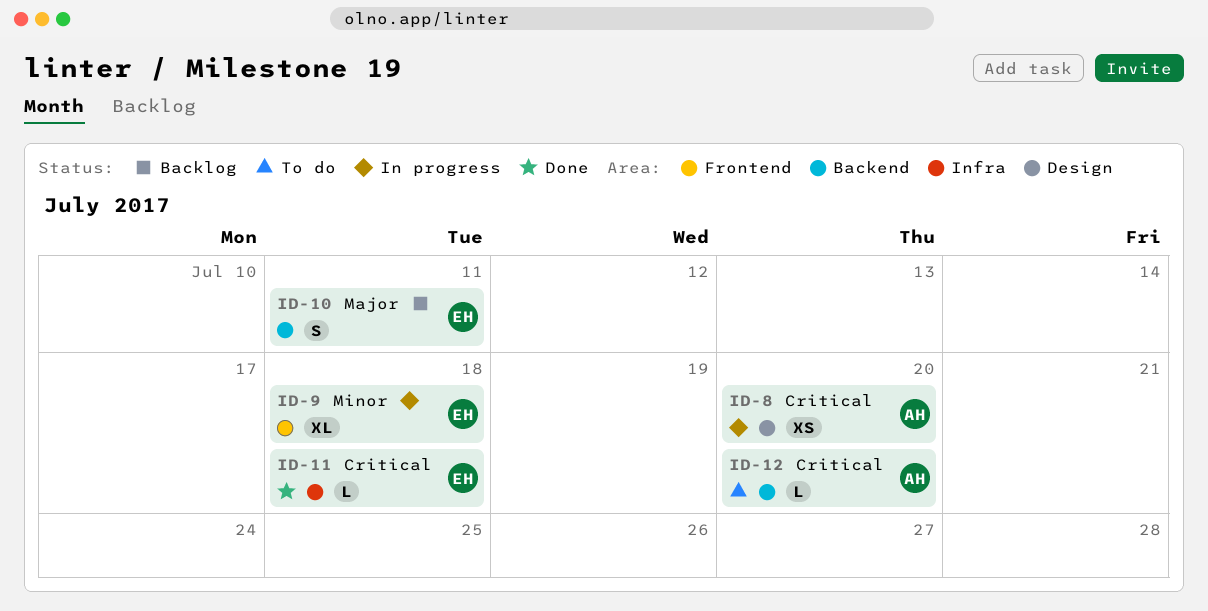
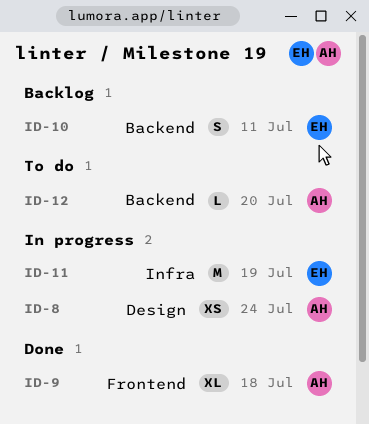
ID-8, due: Jul 20 -> Jul 24
ID-9, status: In progress -> Done
ID-9, owner: EH -> AH
ID-11, status: Done -> In progress
ID-11, estimate: L -> M
ID-11, due: Jul 18 -> Jul 19

